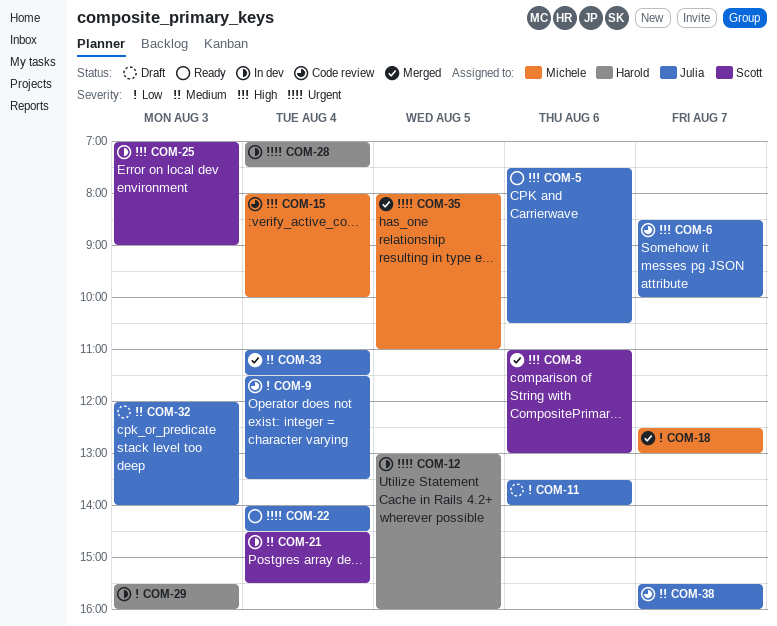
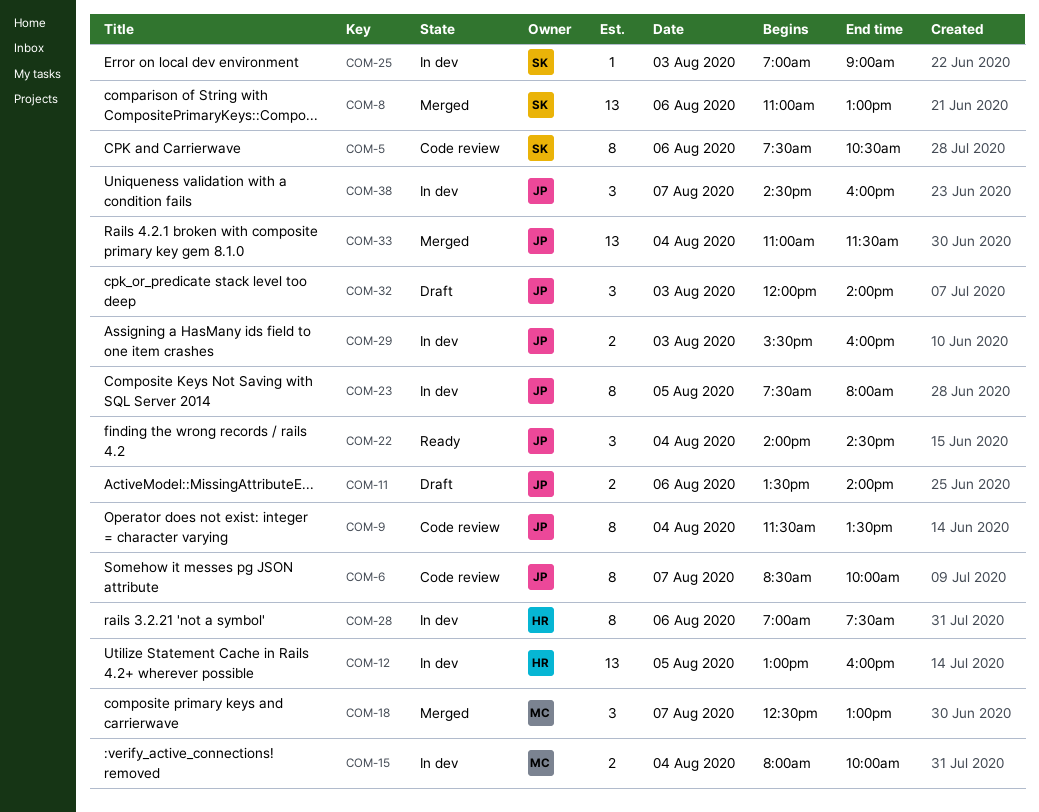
COM-5, status: Ready -> Code review
COM-5, owner: Julia -> Scott
COM-15, status: Code review -> In dev
COM-21: present -> none
COM-23: none -> present
COM-28, day: Aug 4 -> Aug 6
COM-29, owner: Harold -> Julia
COM-35: present -> none
COM-38, status: Code review -> In dev
COM-38, begins: 15:30 -> 14:30

